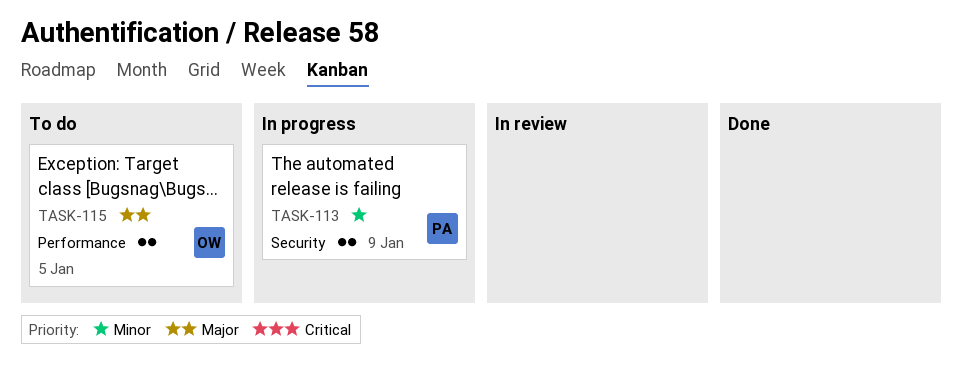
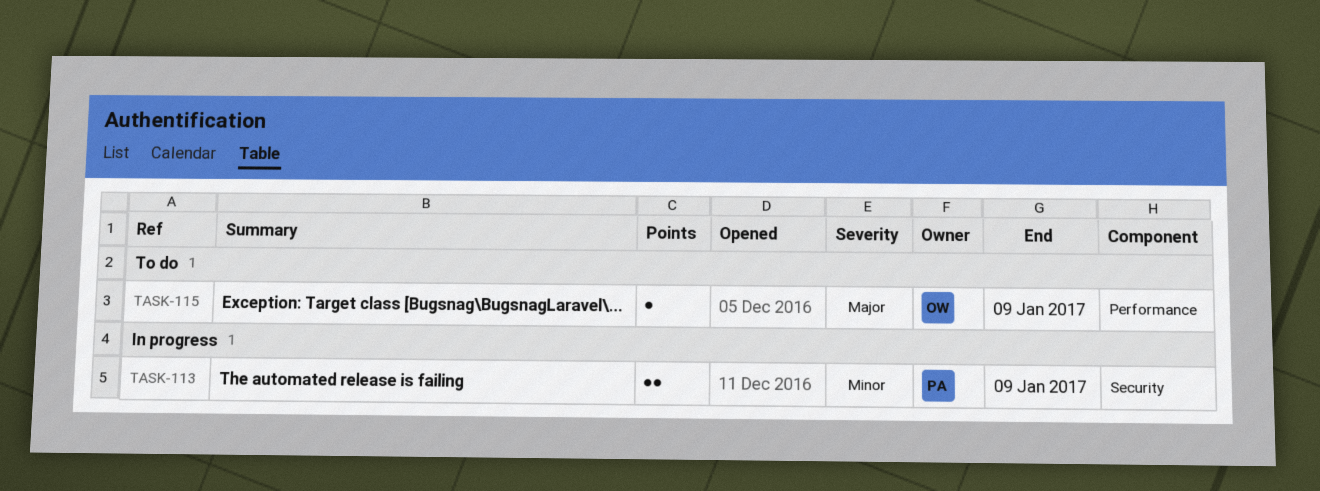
TASK-115, estimate: 2 -> 1
TASK-115, due: Jan 5 -> Jan 9

